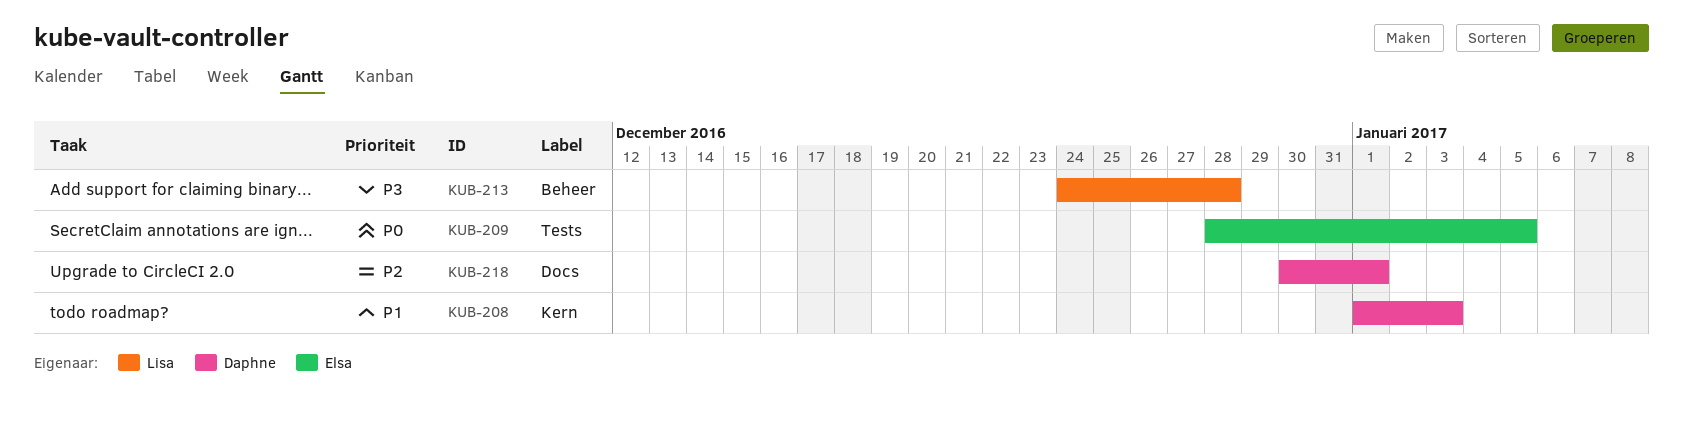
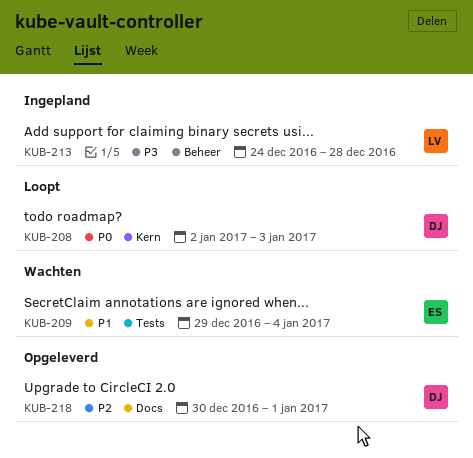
KUB-208, priority: P1 -> P0
KUB-208, start: Jan 1 -> Jan 2
KUB-209, priority: P0 -> P1
KUB-209, start: Dec 28 -> Dec 29
KUB-209, due: Jan 5 -> Jan 4

